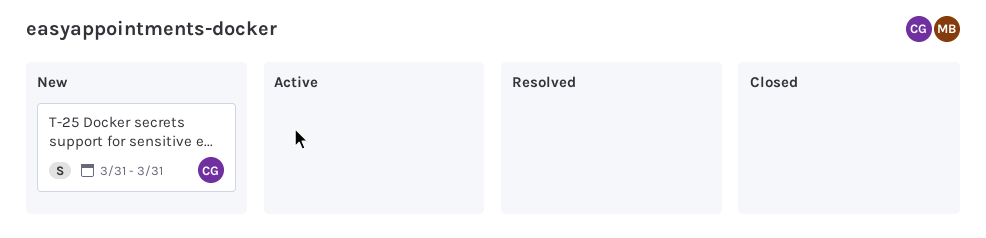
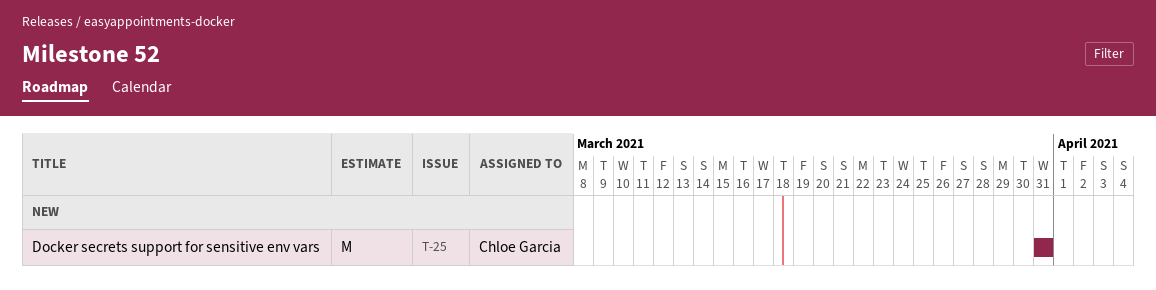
T-25, estimate: S -> M

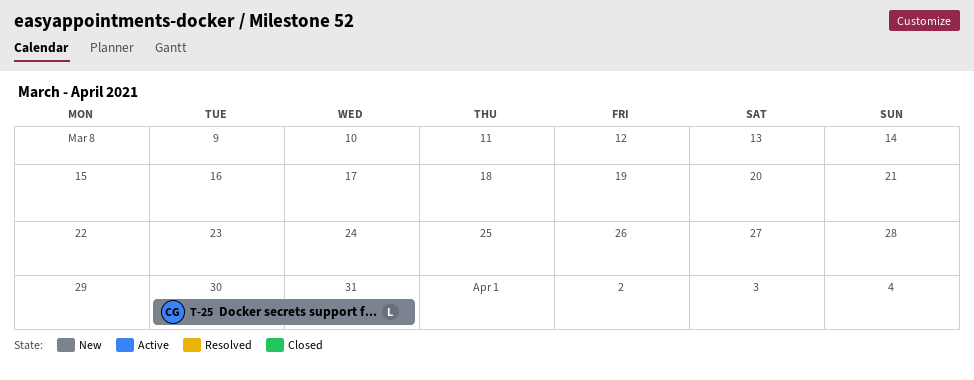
T-25, estimate: M -> L
T-25, start: Mar 31 -> Mar 30

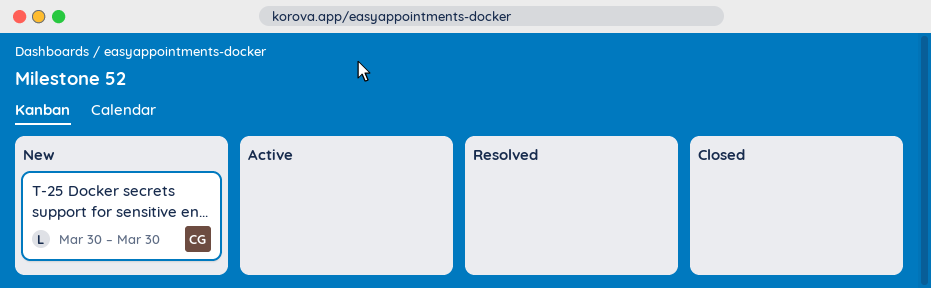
T-25, due: Mar 31 -> Mar 30

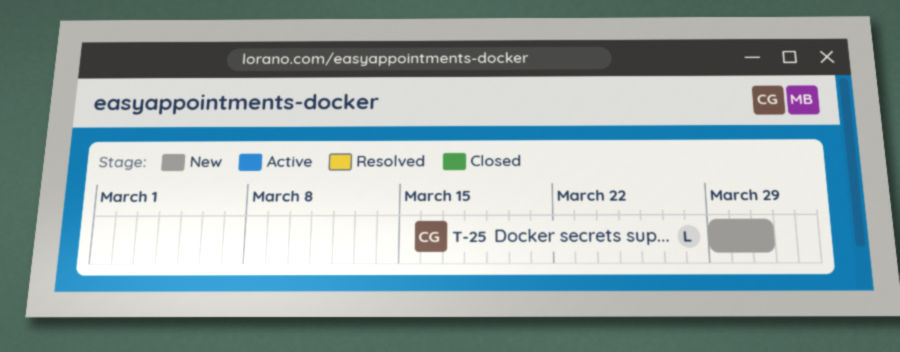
T-25, start: Mar 30 -> Mar 29
T-25, due: Mar 30 -> Mar 31

